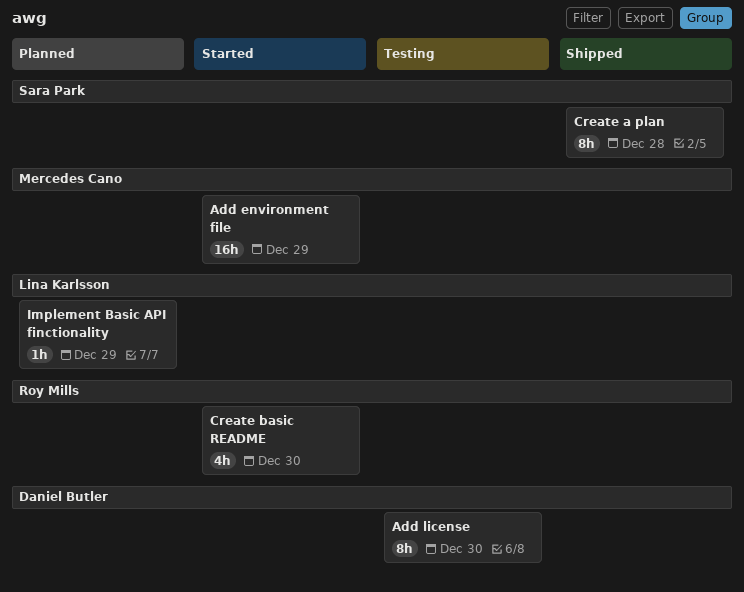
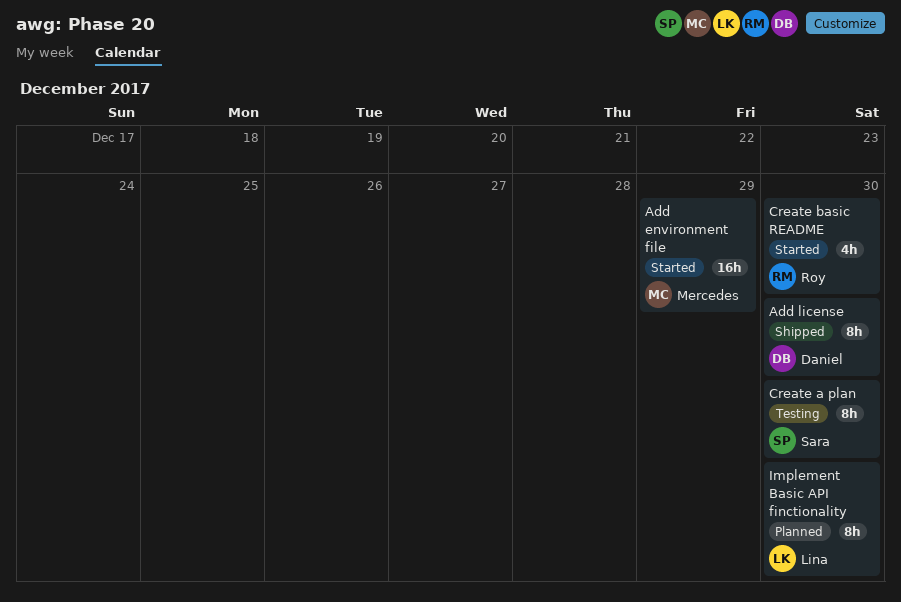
Add license, status: Testing -> Shipped
Create a plan, status: Shipped -> Testing
Create a plan, due: Dec 28 -> Dec 30
Implement Basic API finctionality, estimate: 1h -> 8h
Implement Basic API finctionality, due: Dec 29 -> Dec 30

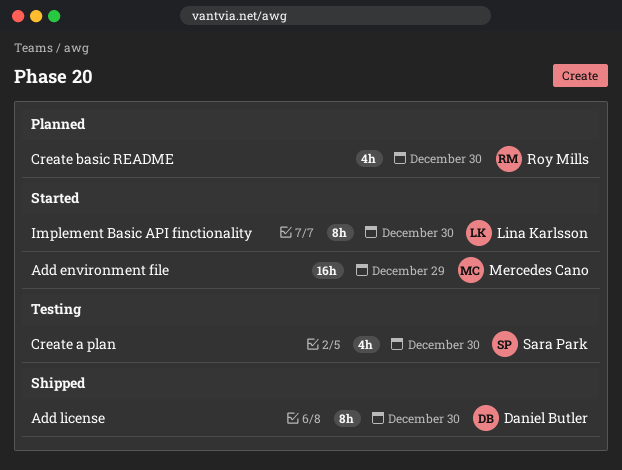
Create a plan, estimate: 8h -> 4h
Create basic README, status: Started -> Planned
Implement Basic API finctionality, status: Planned -> Started

